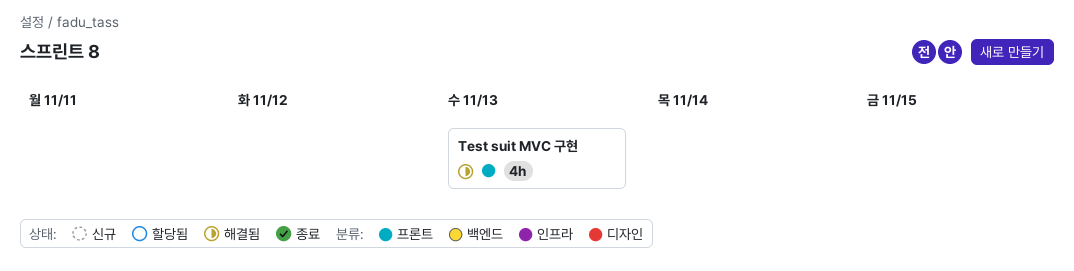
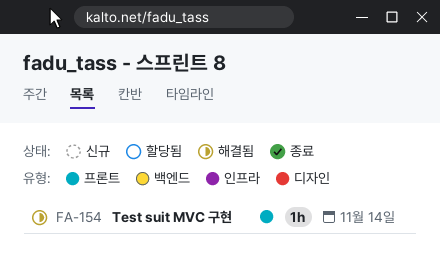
Test suit MVC 구현, estimate: 4h -> 1h
Test suit MVC 구현, due: Nov 13 -> Nov 14

